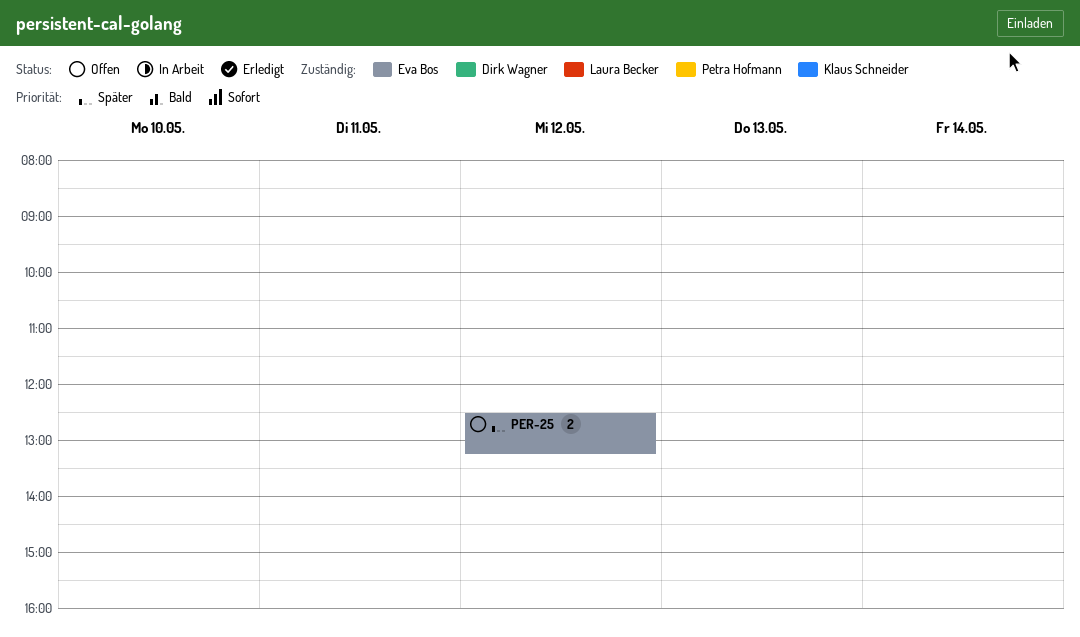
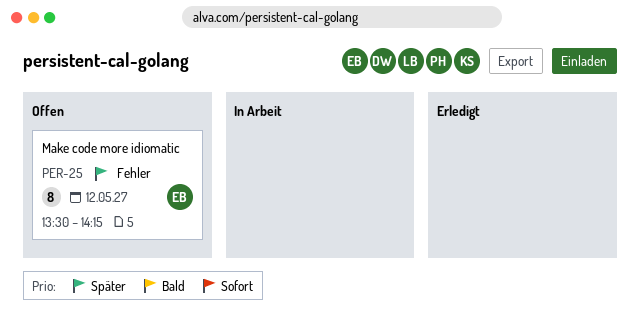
PER-25, estimate: 2 -> 8
PER-25, begins: 12:30 -> 13:30
PER-25, ends: 13:15 -> 14:15

